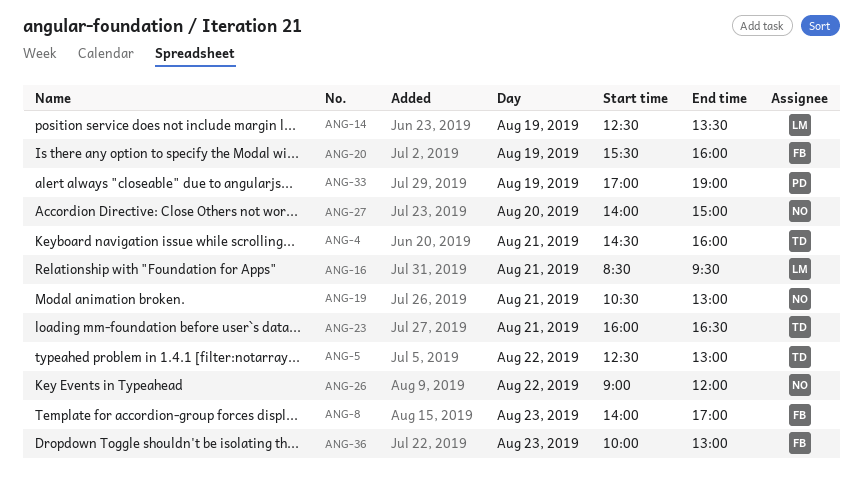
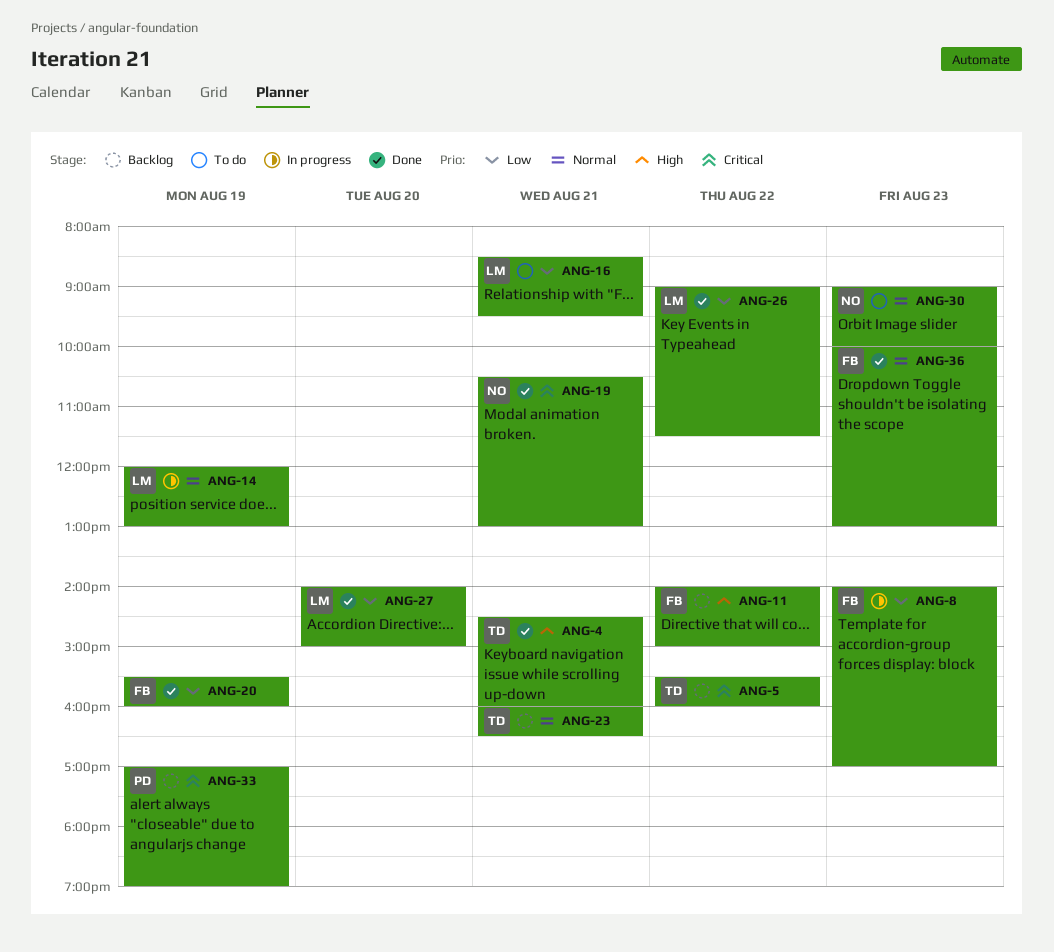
ANG-5, begins: 12:30 -> 15:30
ANG-5, ends: 13:00 -> 16:00
ANG-11: none -> present
ANG-14, begins: 12:30 -> 12:00
ANG-14, ends: 13:30 -> 13:00
ANG-26, owner: NO -> LM
ANG-26, ends: 12:00 -> 11:30
ANG-27, owner: NO -> LM
ANG-30: none -> present

